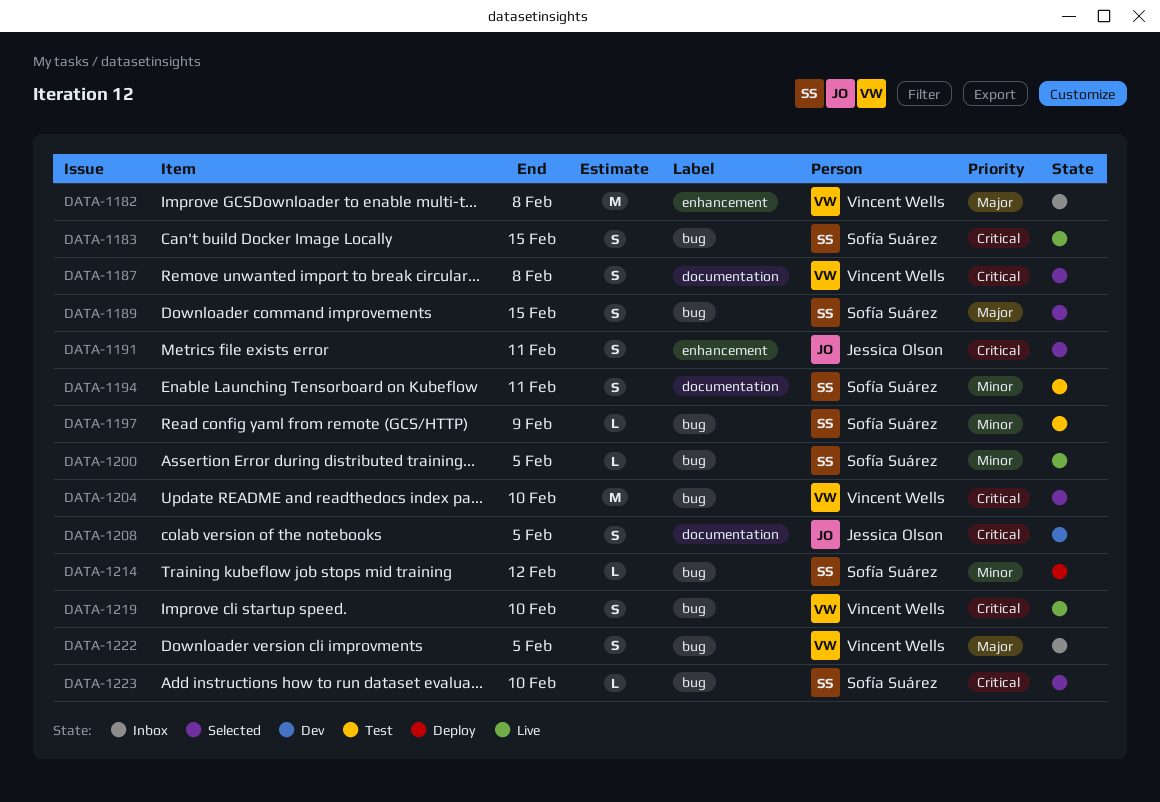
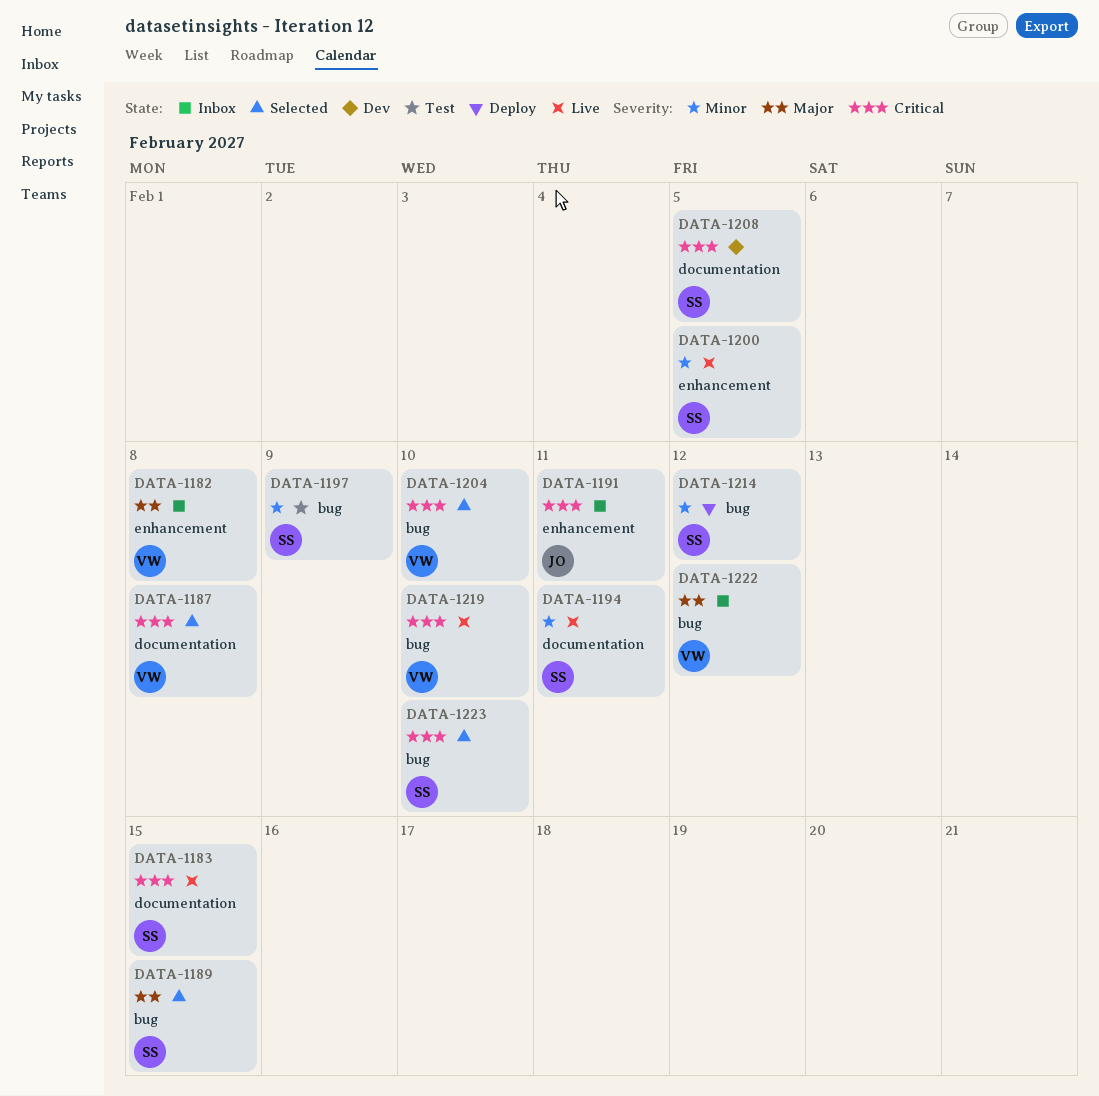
DATA-1183, label: bug -> documentation
DATA-1191, status: Selected -> Inbox
DATA-1194, status: Test -> Live
DATA-1200, label: bug -> enhancement
DATA-1208, owner: Jessica Olson -> Sofía Suárez
DATA-1222, due: Feb 5 -> Feb 12

